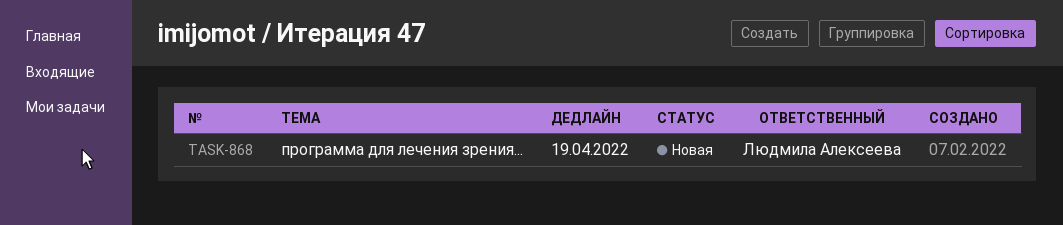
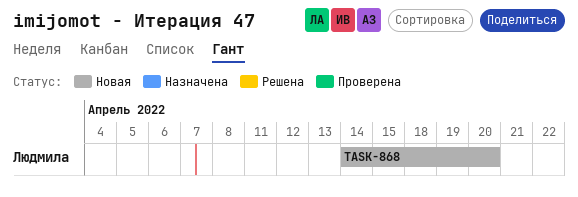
TASK-868, due: Apr 19 -> Apr 20

